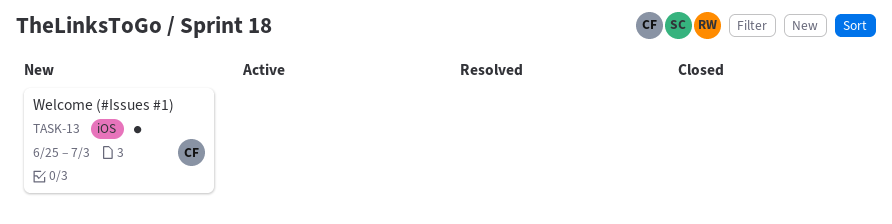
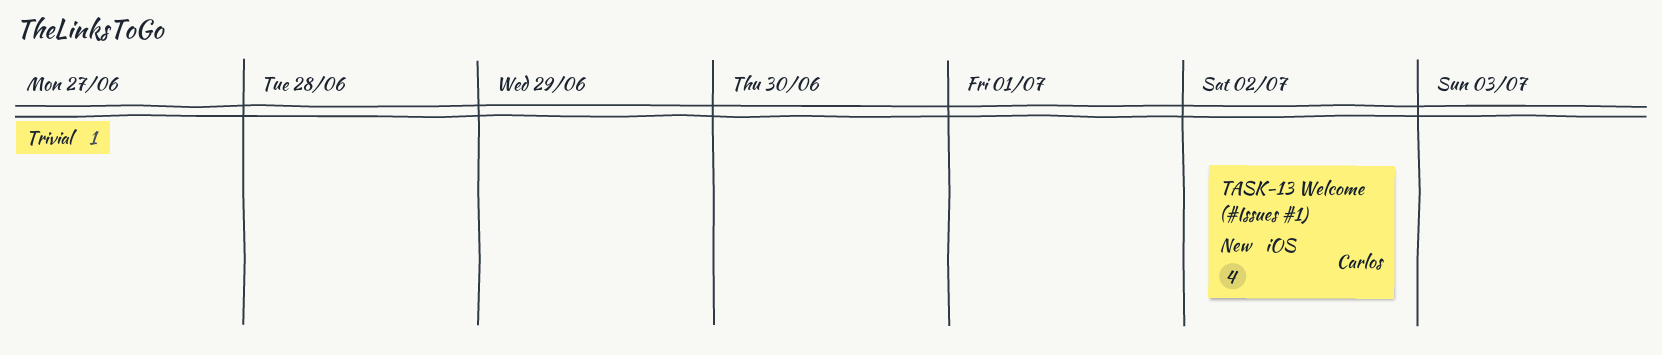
TASK-13, estimate: 1 -> 4
TASK-13, due: Jul 3 -> Jul 2

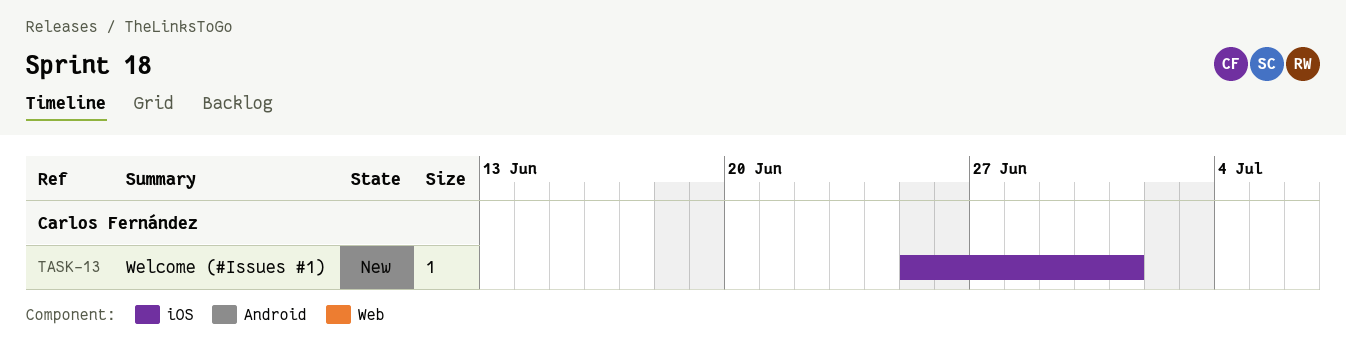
TASK-13, estimate: 4 -> 1
TASK-13, due: Jul 2 -> Jul 1

